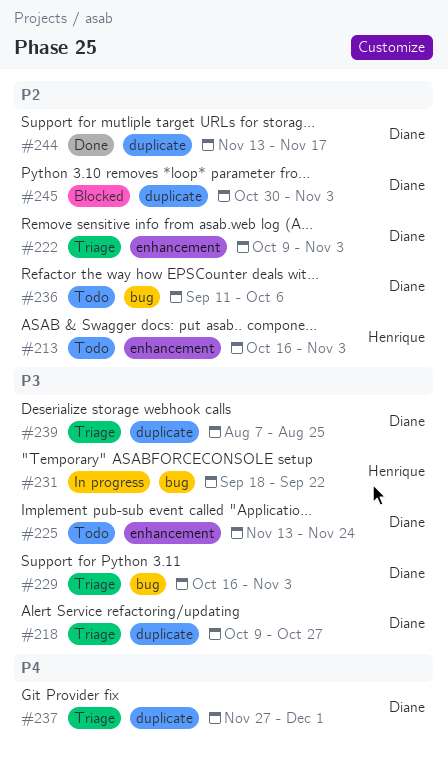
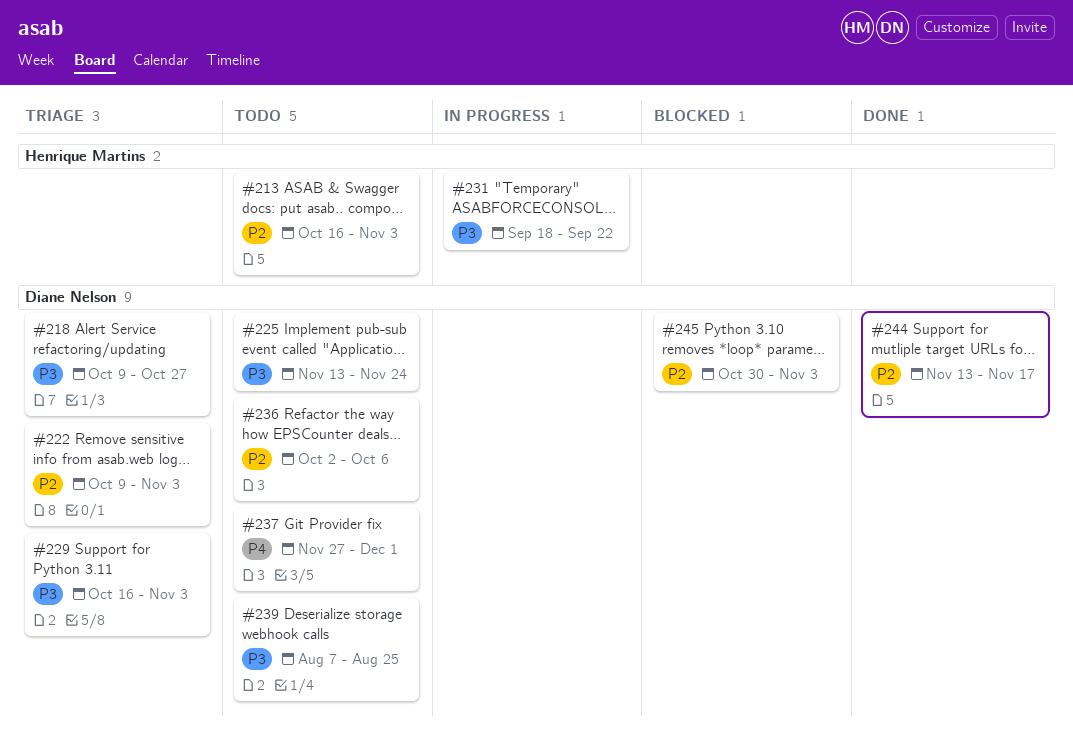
#236, start: Sep 11 -> Oct 2
#237, status: Triage -> Todo
#239, status: Triage -> Todo

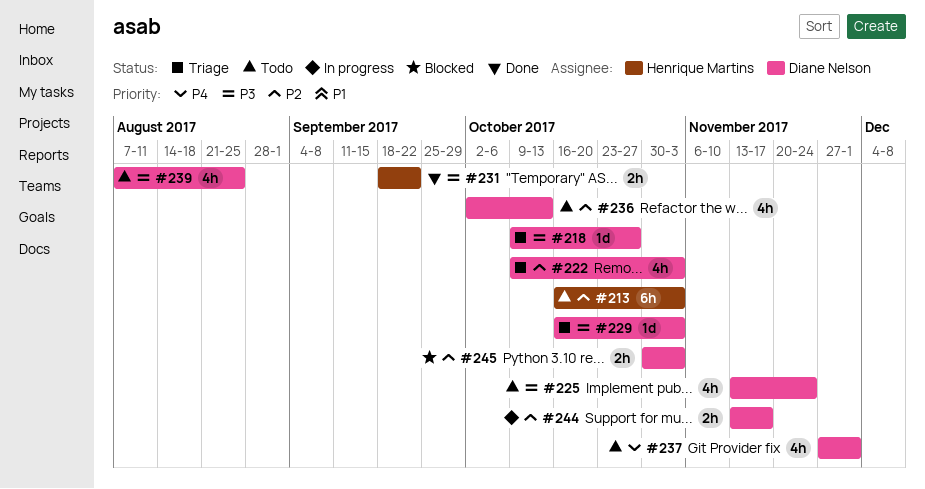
#231, status: In progress -> Done
#236, due: Oct 6 -> Oct 13
#244, status: Done -> In progress

